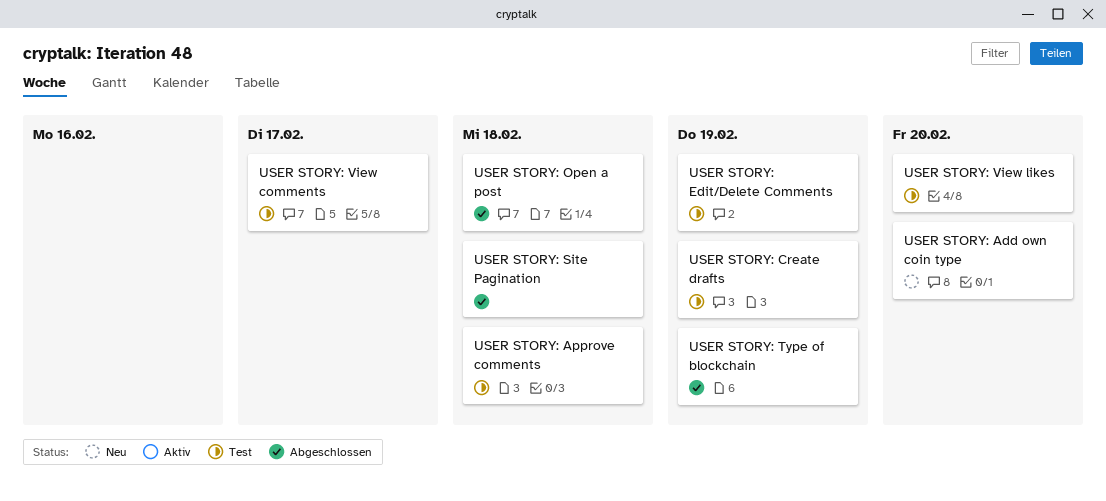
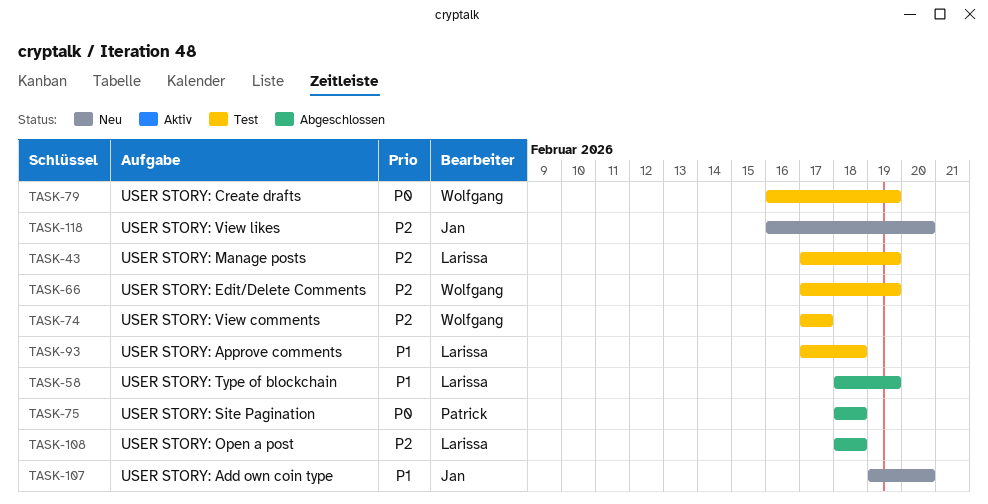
USER STORY: Manage posts: none -> present
USER STORY: View likes, status: Test -> Neu

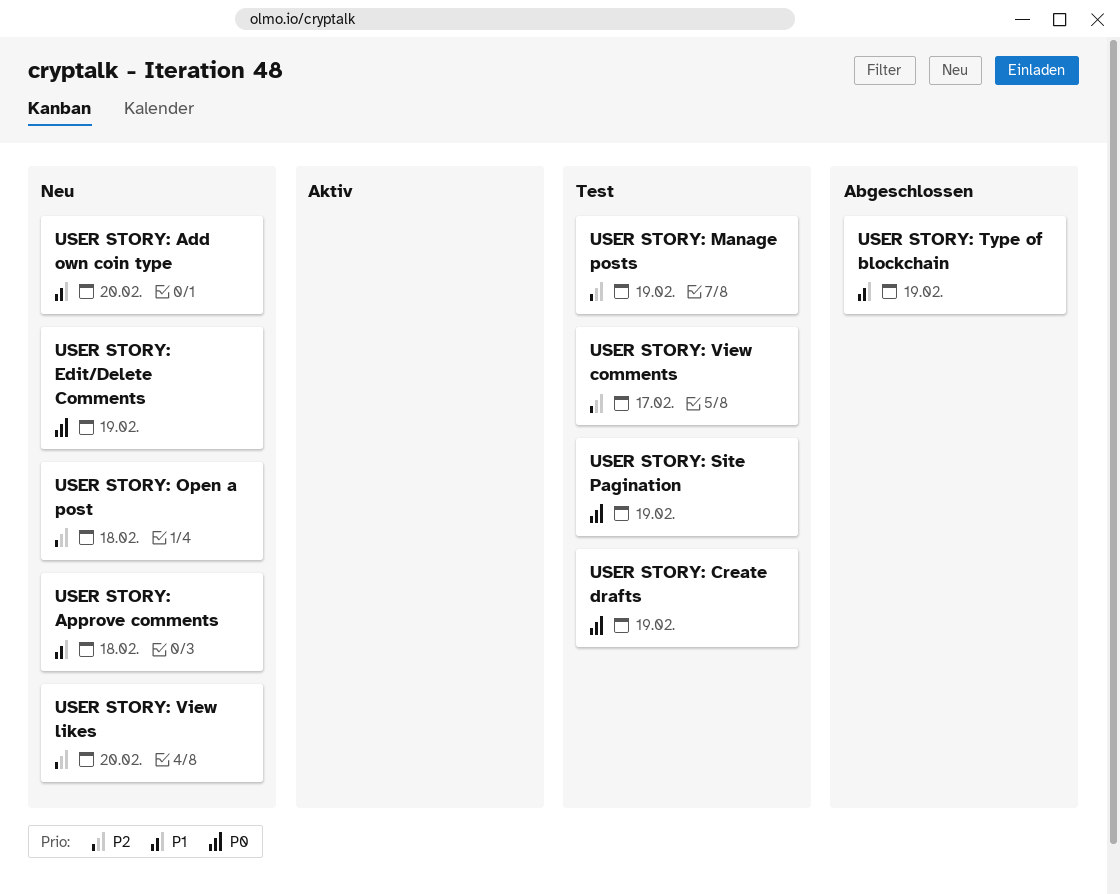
USER STORY: Approve comments, status: Test -> Neu
USER STORY: Edit/Delete Comments, status: Test -> Neu
USER STORY: Edit/Delete Comments, priority: P2 -> P0
USER STORY: Open a post, status: Abgeschlossen -> Neu
USER STORY: Site Pagination, status: Abgeschlossen -> Test
USER STORY: Site Pagination, due: Feb 18 -> Feb 19

